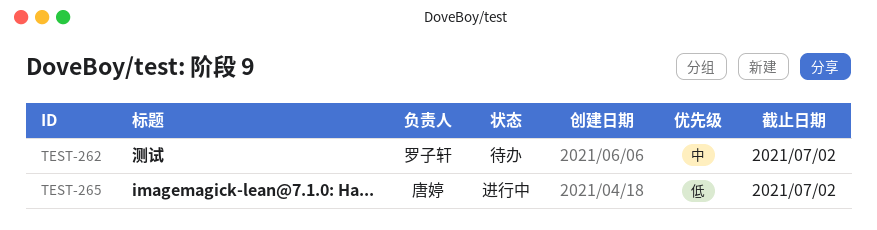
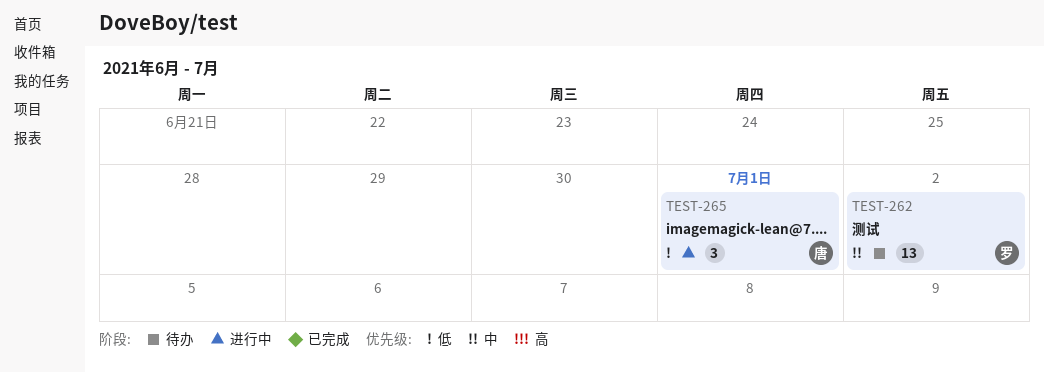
TEST-265, due: Jul 2 -> Jul 1

